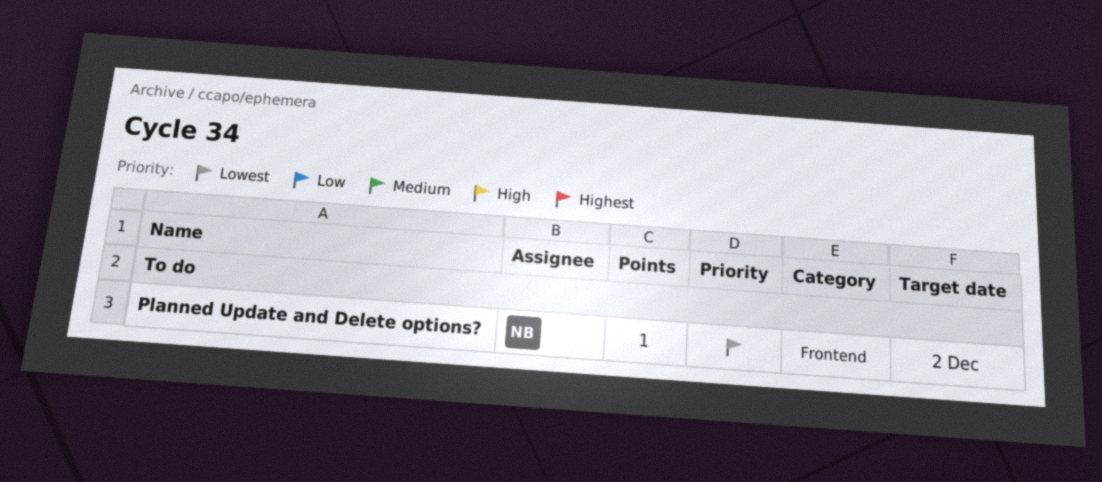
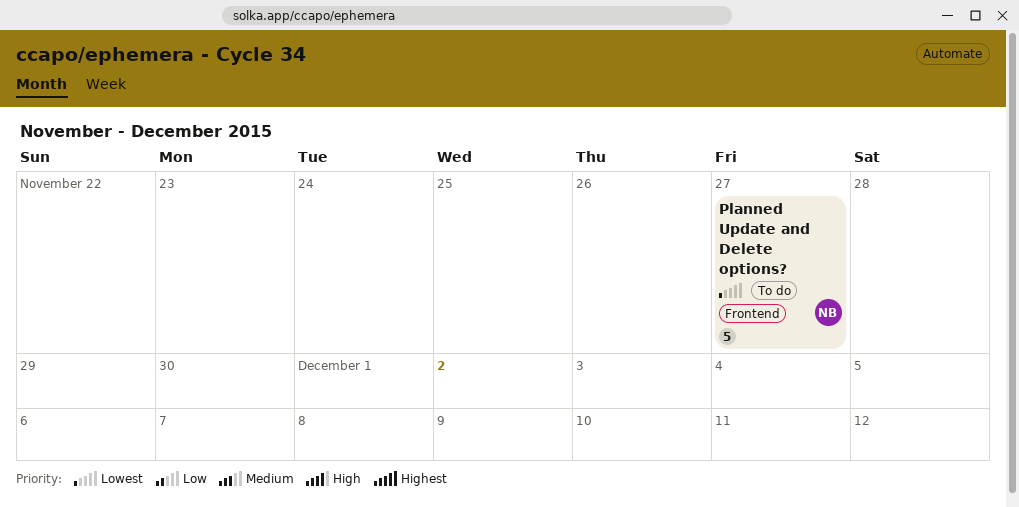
Planned Update and Delete options?, estimate: 1 -> 5
Planned Update and Delete options?, due: Dec 2 -> Nov 27

